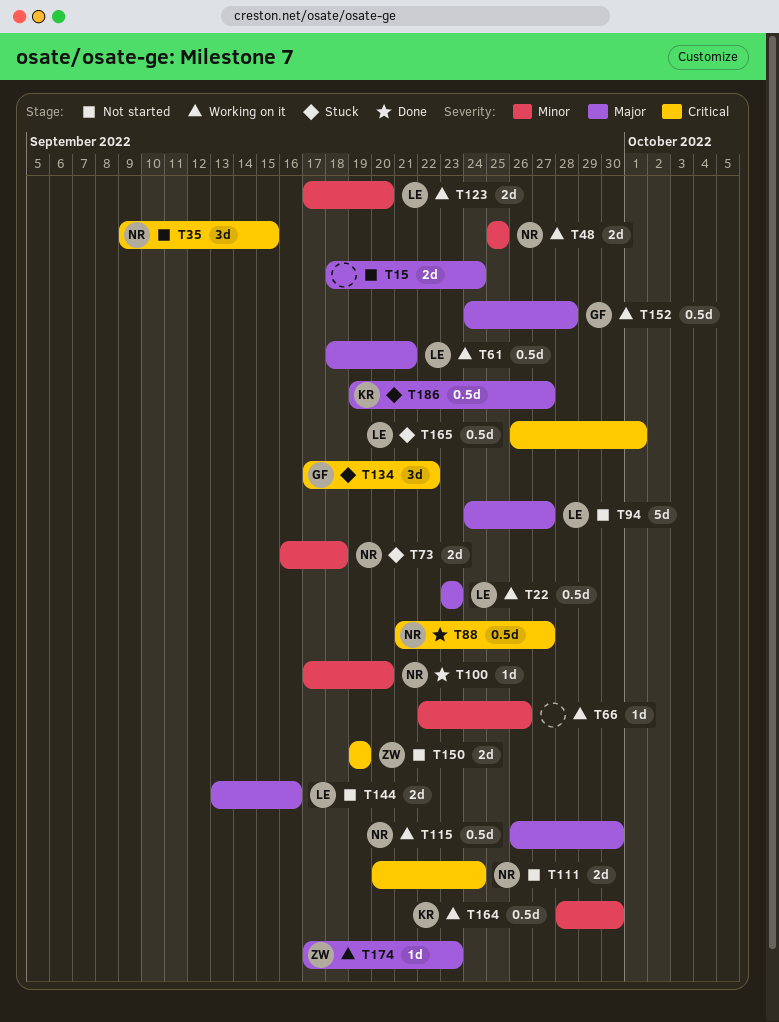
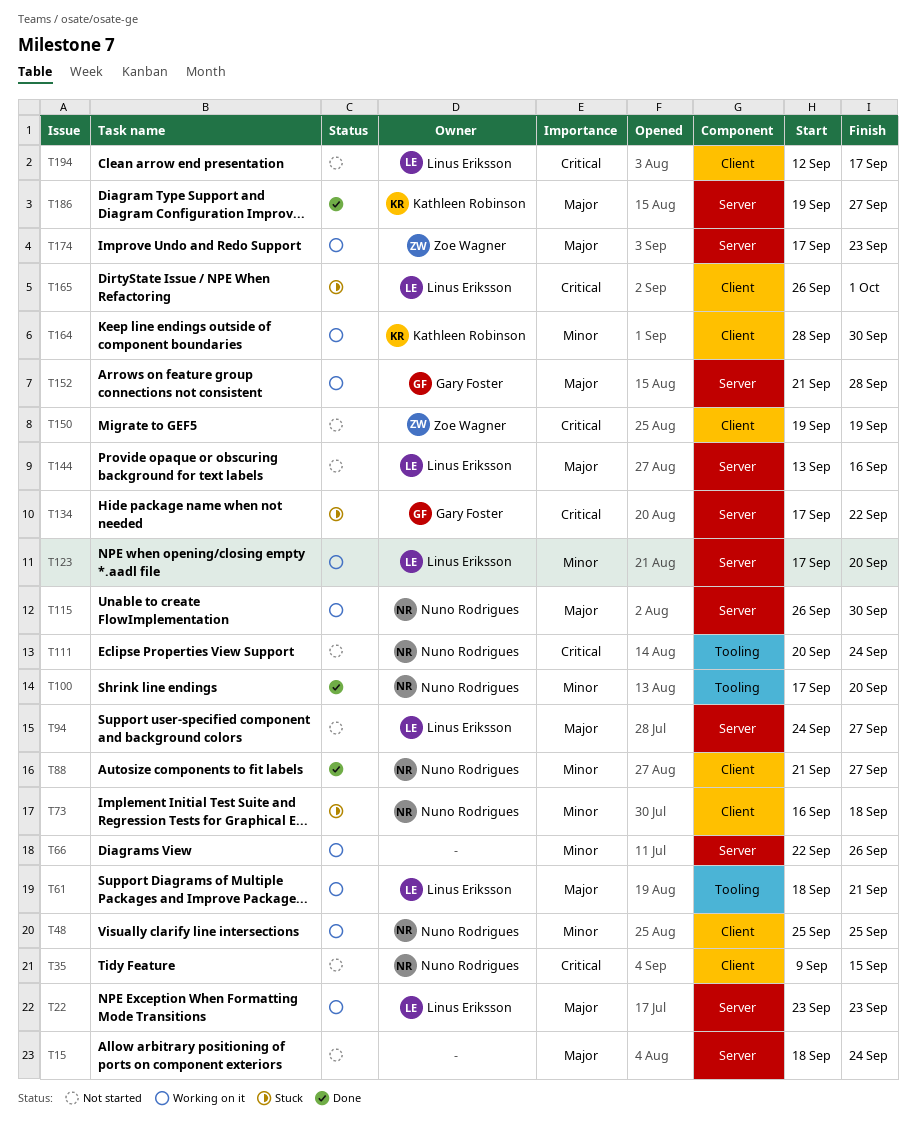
T88, priority: Critical -> Minor
T152, start: Sep 24 -> Sep 21
T186, status: Stuck -> Done
T194: none -> present

